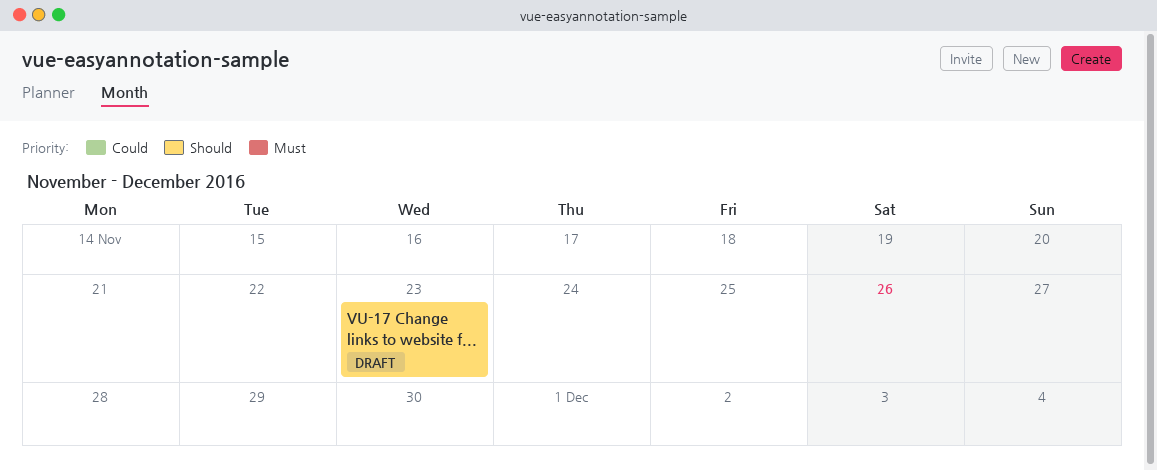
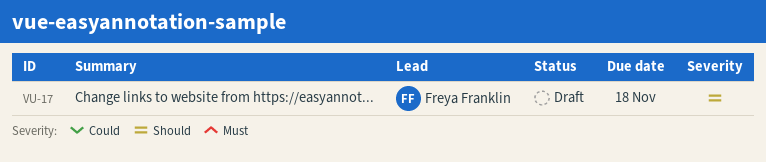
VU-17, due: Nov 23 -> Nov 18

